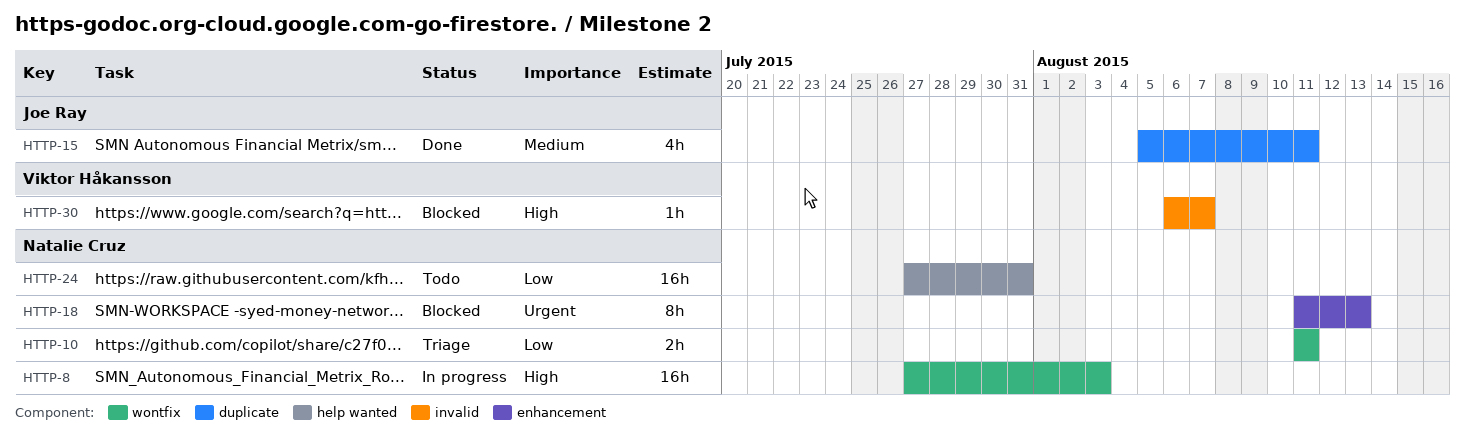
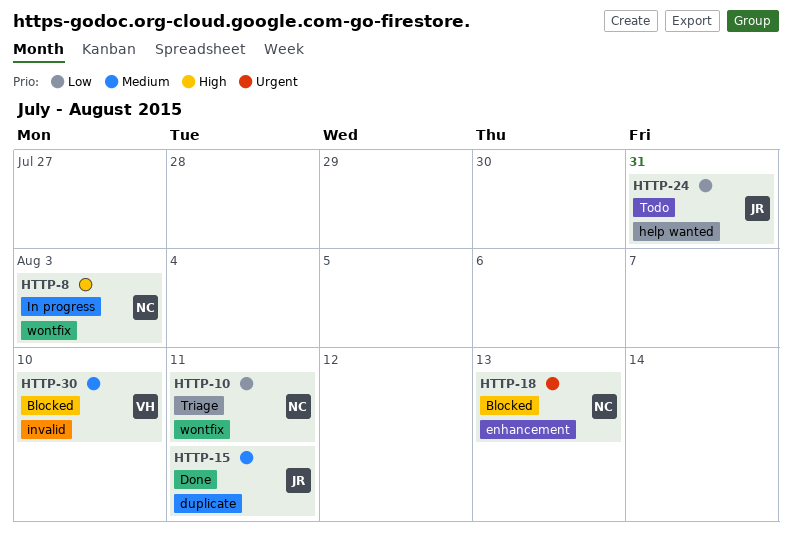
HTTP-24, owner: Natalie Cruz -> Joe Ray
HTTP-30, priority: High -> Medium
HTTP-30, due: Aug 7 -> Aug 10

